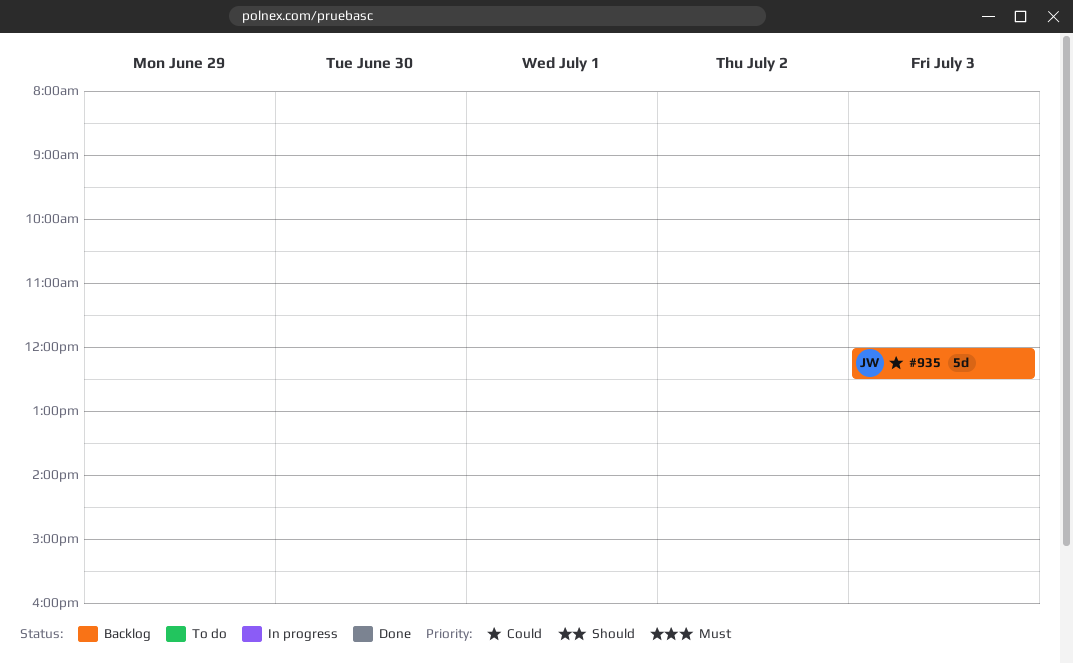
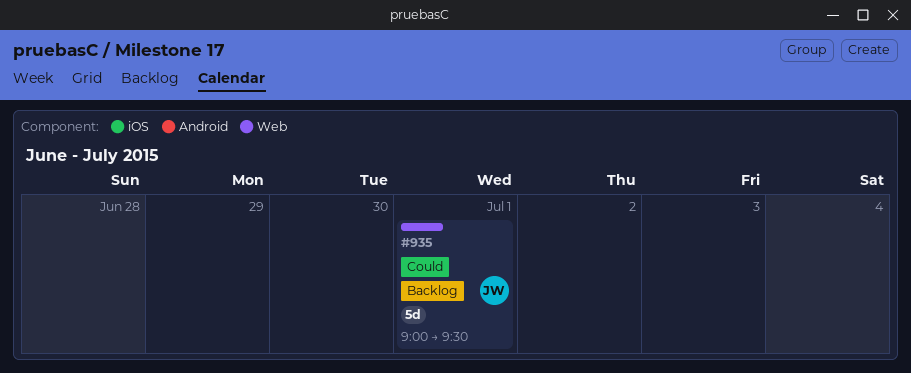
#935, day: Jul 3 -> Jul 1
#935, begins: 12:00 -> 09:00
#935, ends: 12:30 -> 09:30

